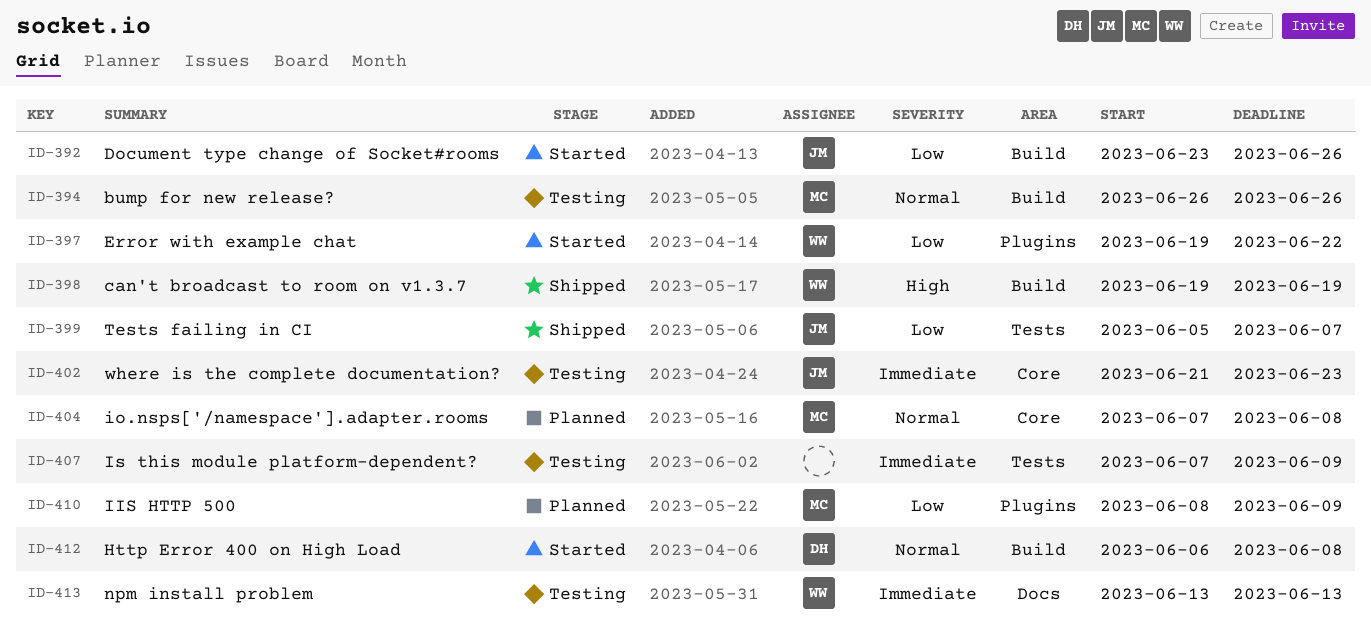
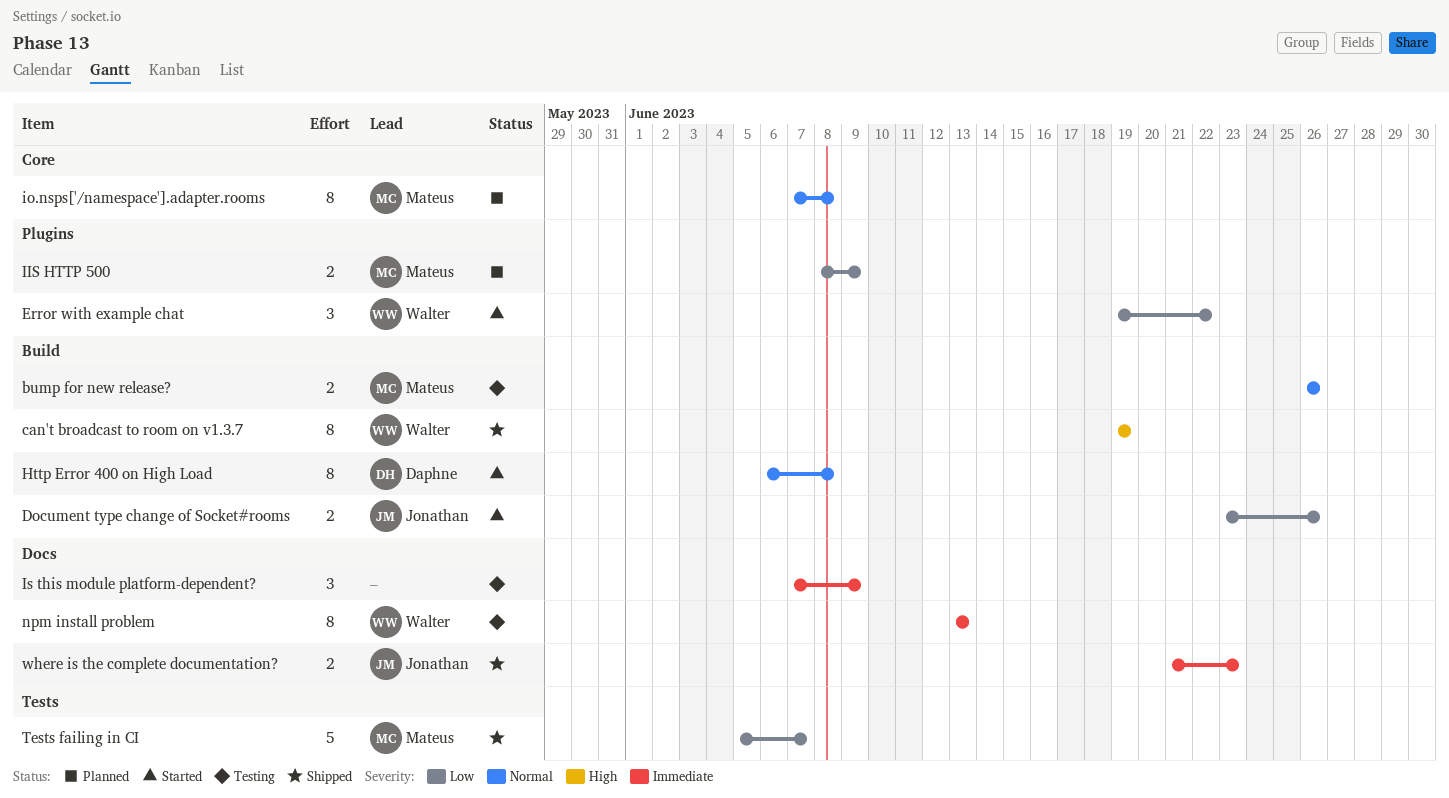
Is this module platform-dependent?, label: Tests -> Docs
Tests failing in CI, owner: Jonathan -> Mateus
where is the complete documentation?, status: Testing -> Shipped
where is the complete documentation?, label: Core -> Docs

